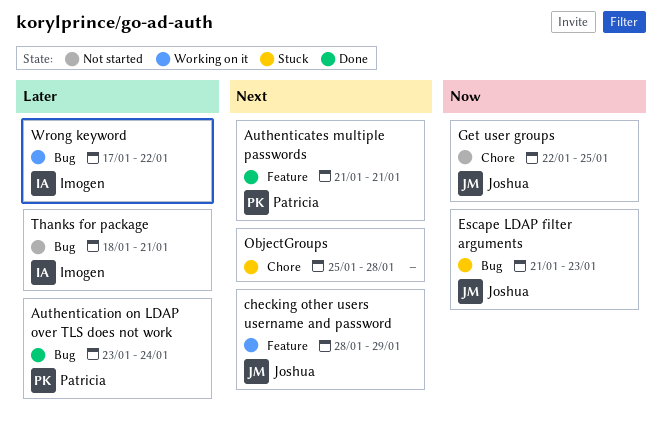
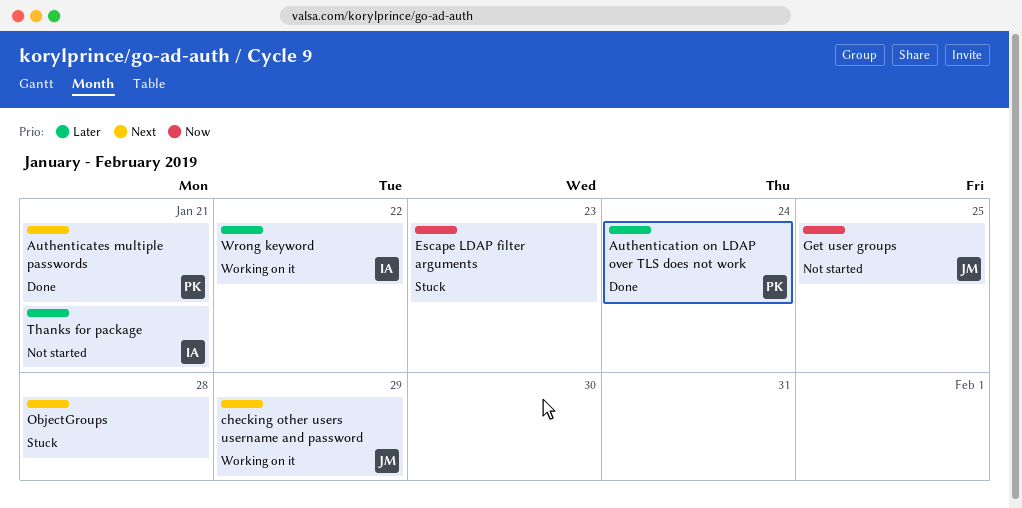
Escape LDAP filter arguments, owner: Joshua -> none

